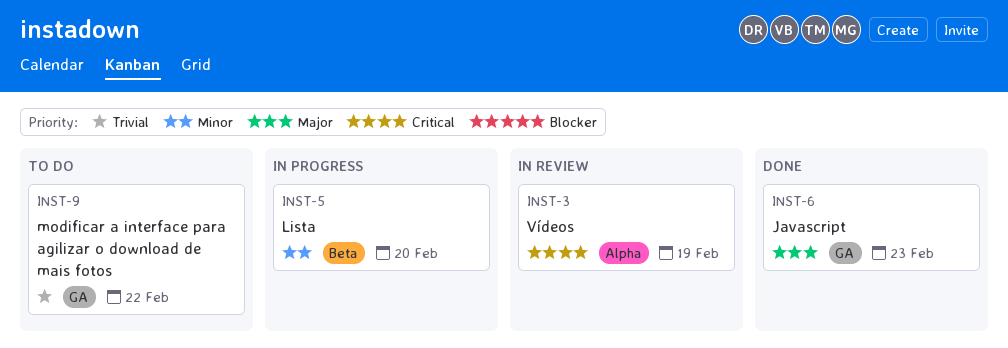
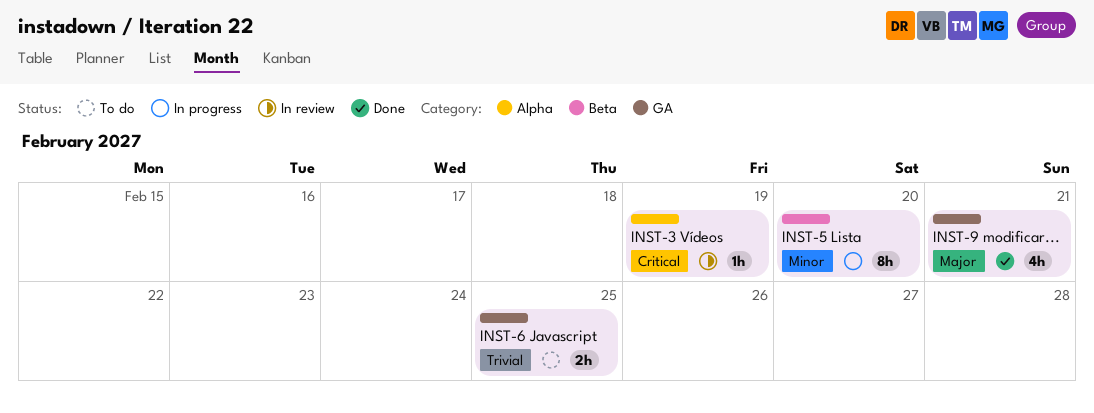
INST-6, status: Done -> To do
INST-6, priority: Major -> Trivial
INST-6, due: Feb 23 -> Feb 25
INST-9, status: To do -> Done
INST-9, priority: Trivial -> Major
INST-9, due: Feb 22 -> Feb 21

